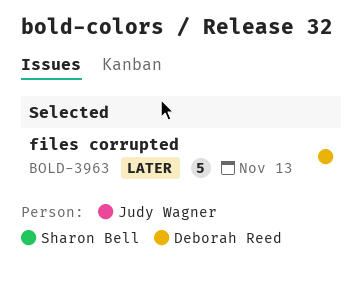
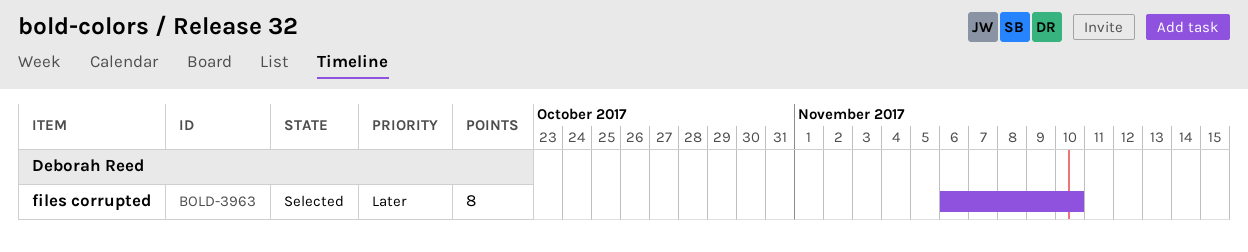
BOLD-3963, estimate: 5 -> 8
BOLD-3963, due: Nov 13 -> Nov 10

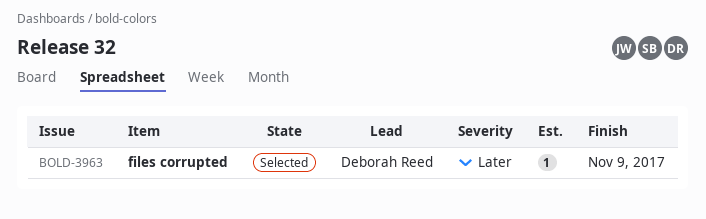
BOLD-3963, estimate: 8 -> 1
BOLD-3963, due: Nov 10 -> Nov 9

